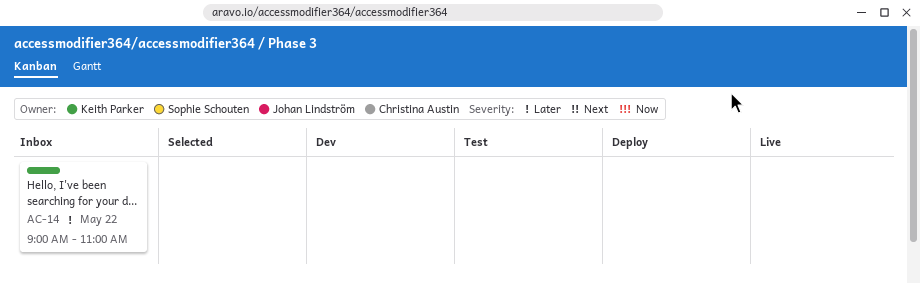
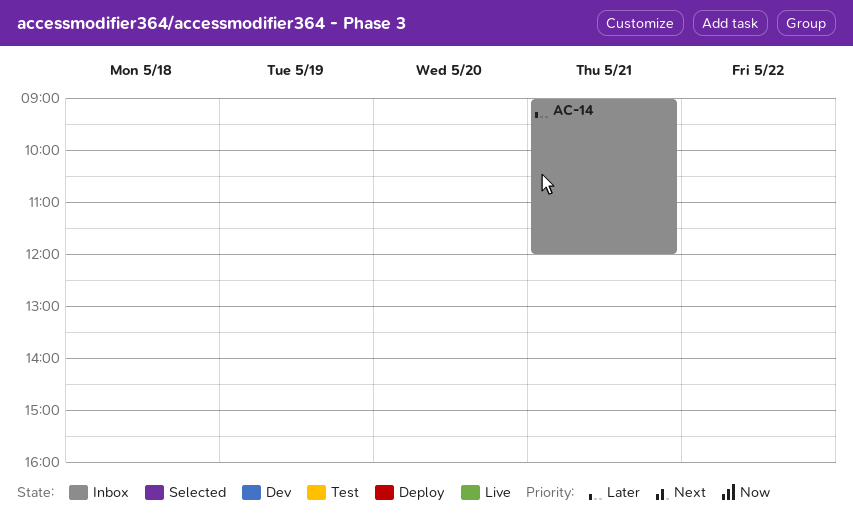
AC-14, day: May 22 -> May 21
AC-14, ends: 11:00 -> 12:00

